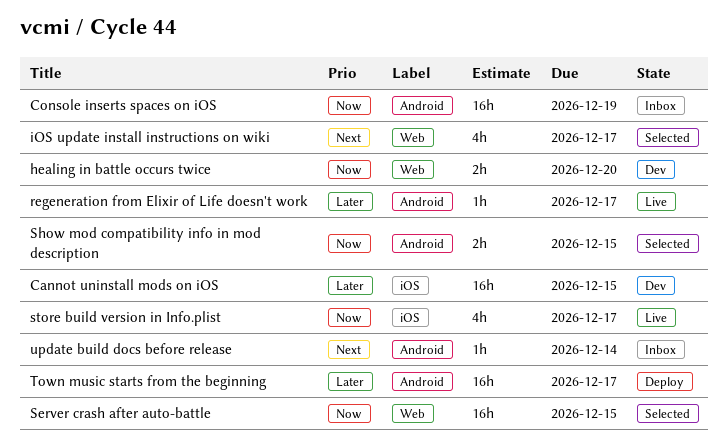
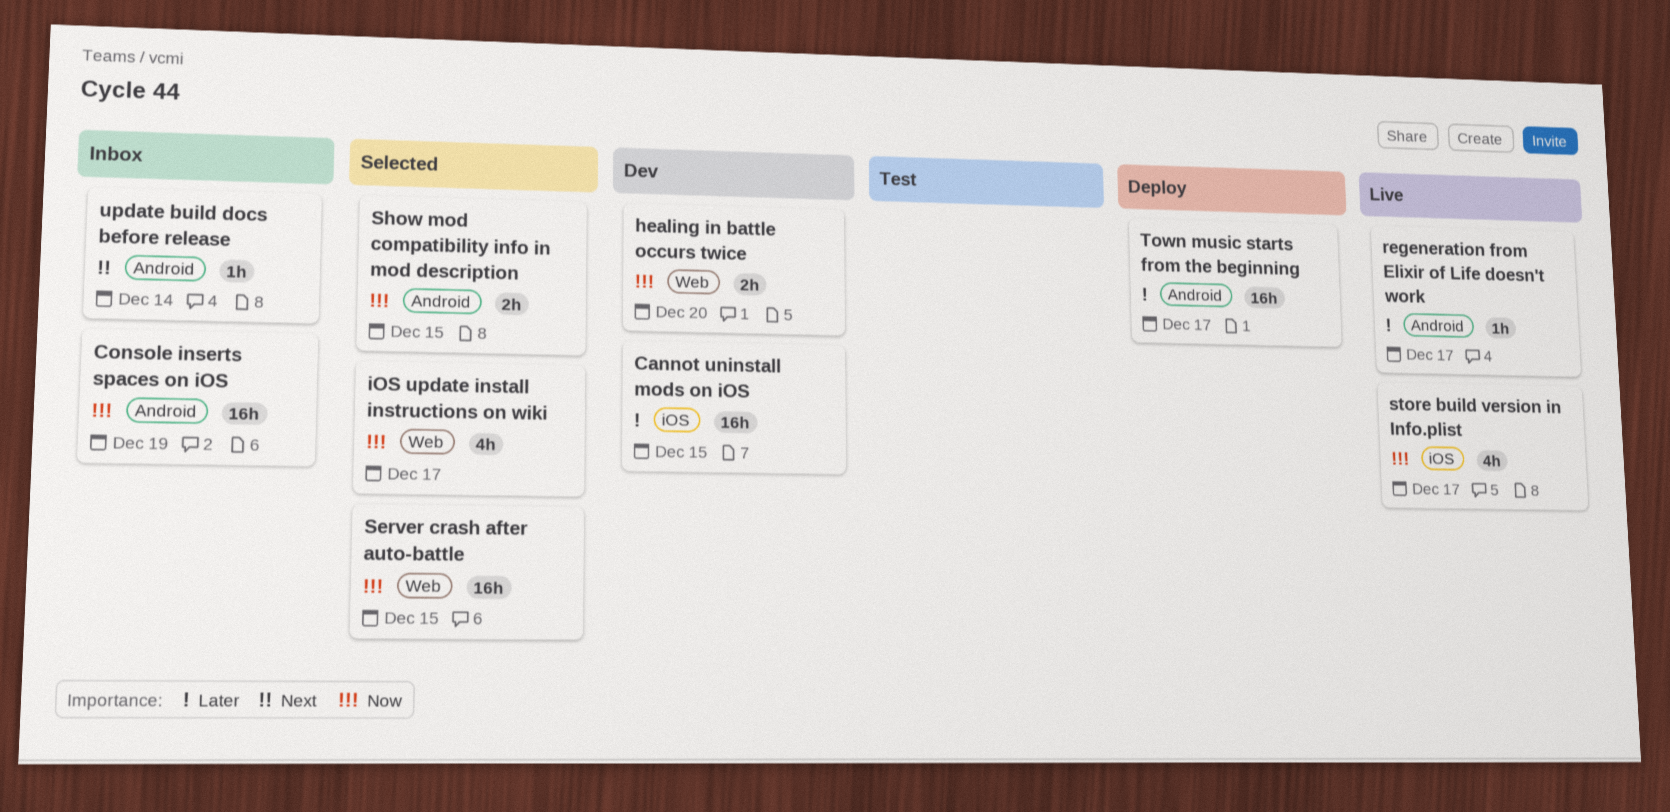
iOS update install instructions on wiki, priority: Next -> Now

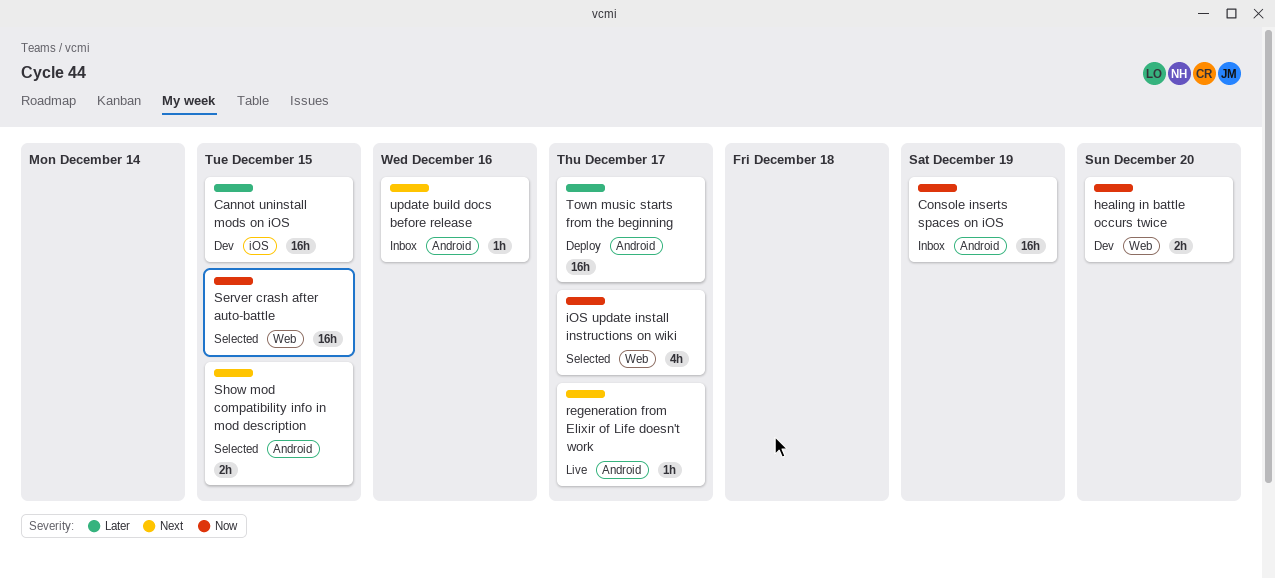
regeneration from Elixir of Life doesn't work, priority: Later -> Next
Show mod compatibility info in mod description, priority: Now -> Next
store build version in Info.plist: present -> none
update build docs before release, due: Dec 14 -> Dec 16

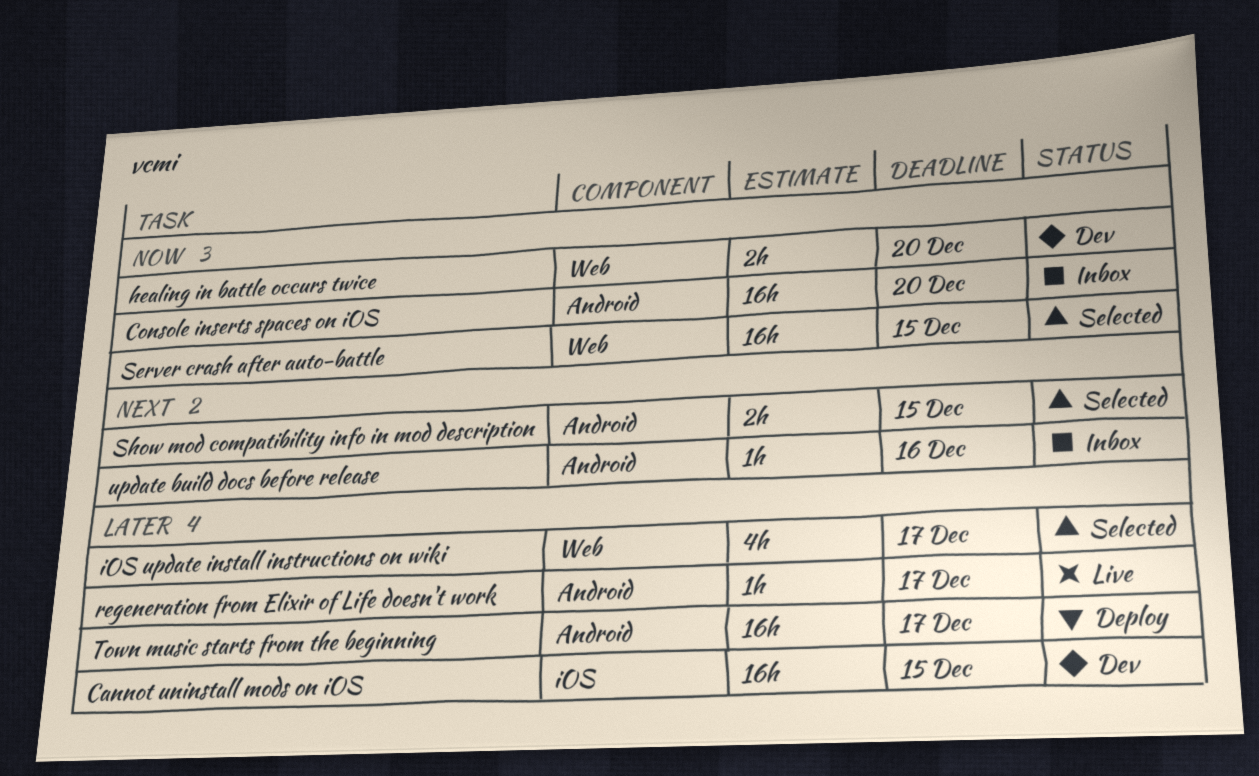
Console inserts spaces on iOS, due: Dec 19 -> Dec 20
iOS update install instructions on wiki, priority: Now -> Later
regeneration from Elixir of Life doesn't work, priority: Next -> Later

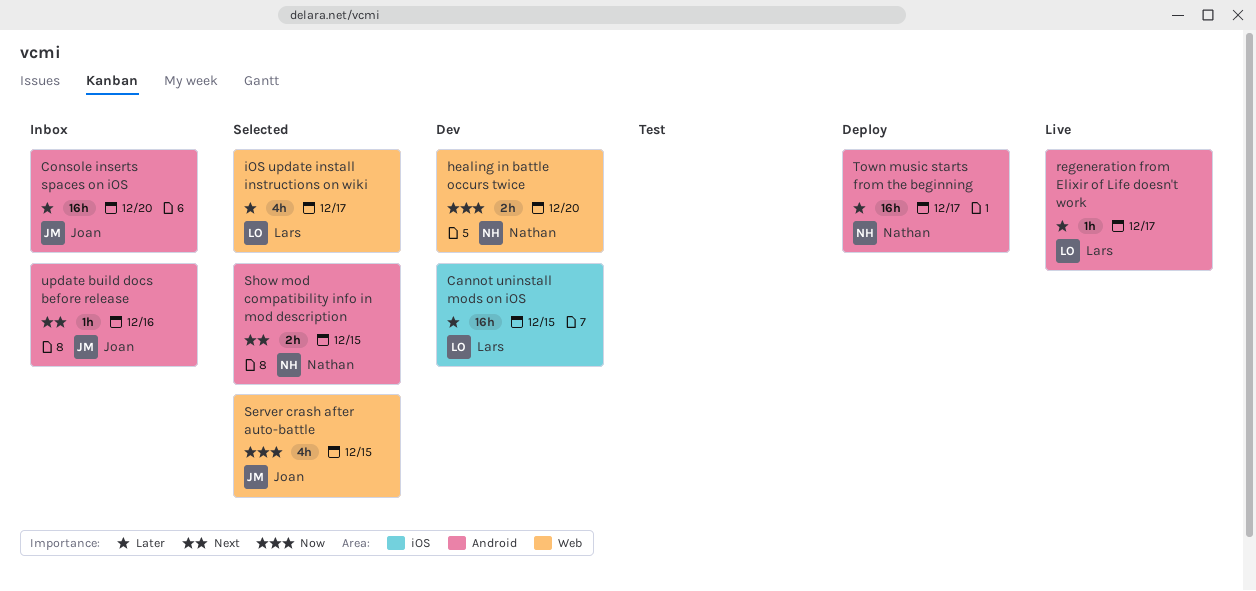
Console inserts spaces on iOS, priority: Now -> Later
Server crash after auto-battle, estimate: 16h -> 4h

